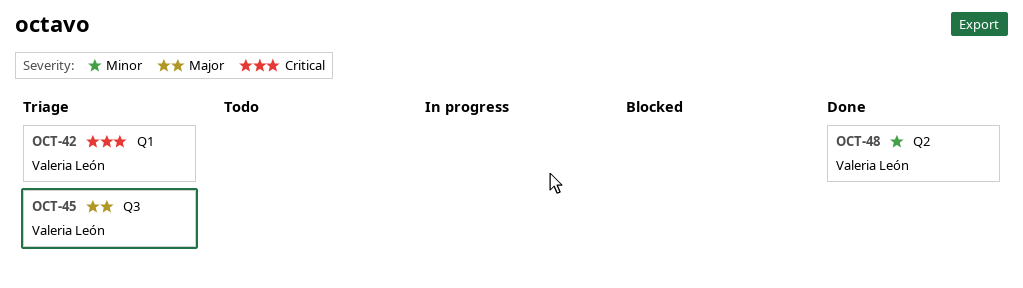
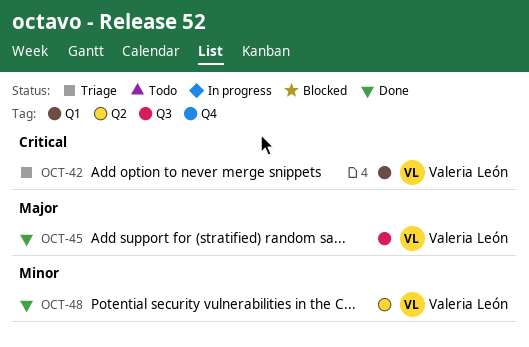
OCT-45, status: Triage -> Done

